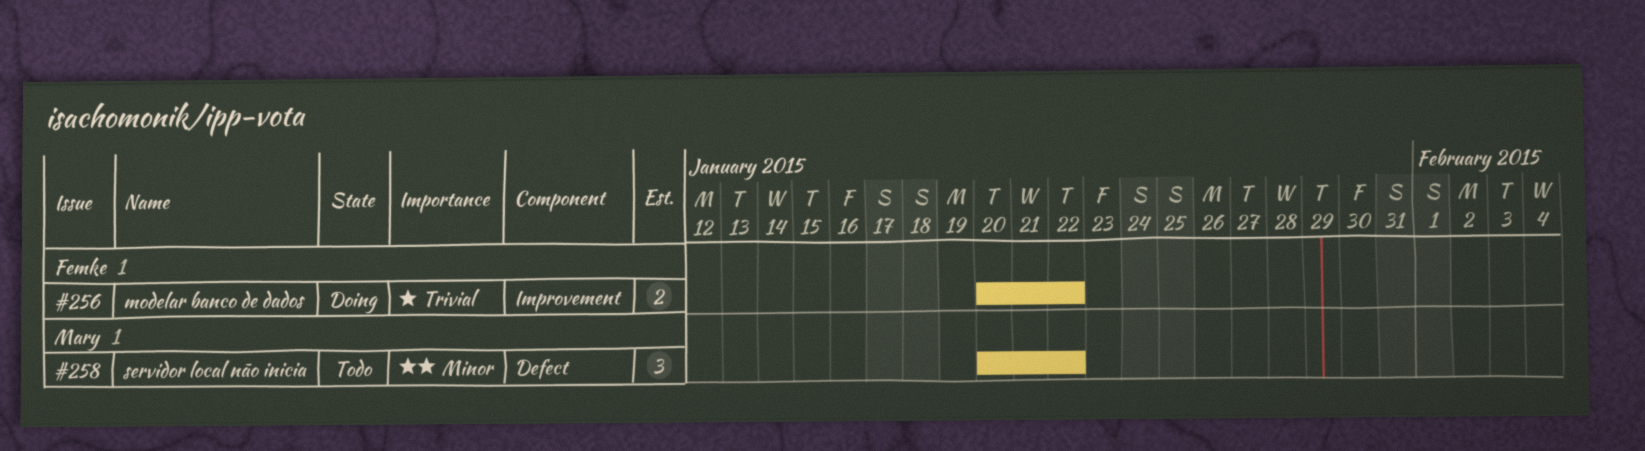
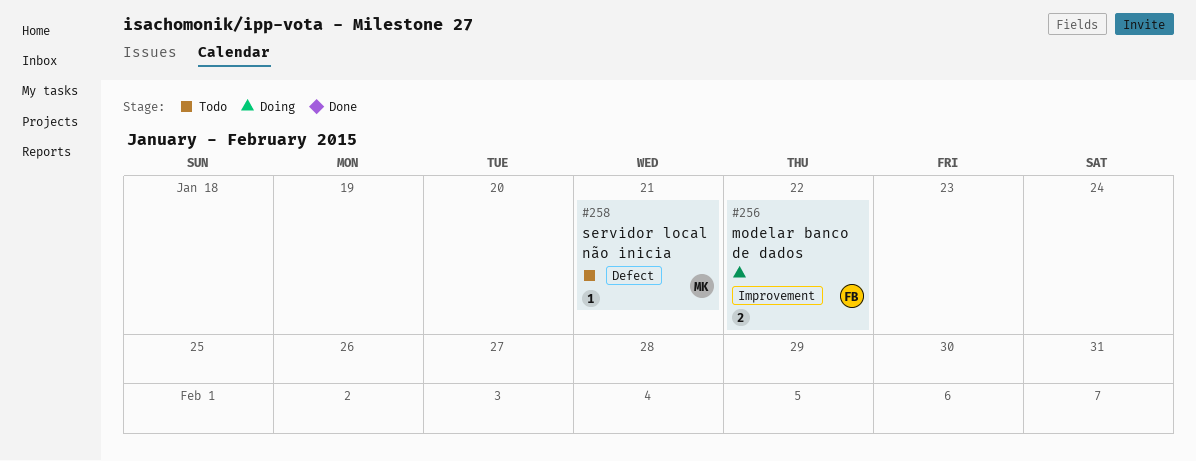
#258, estimate: 3 -> 1
#258, due: Jan 22 -> Jan 21

